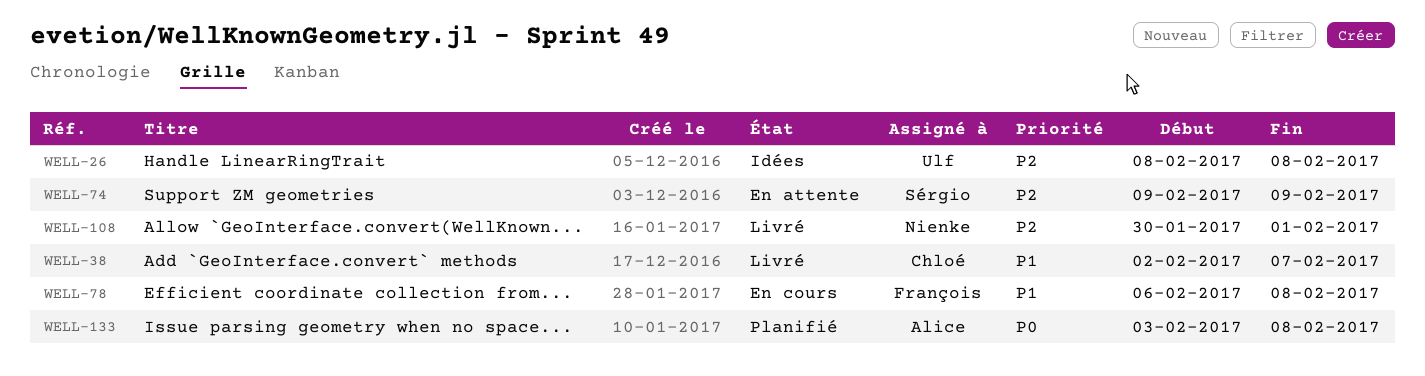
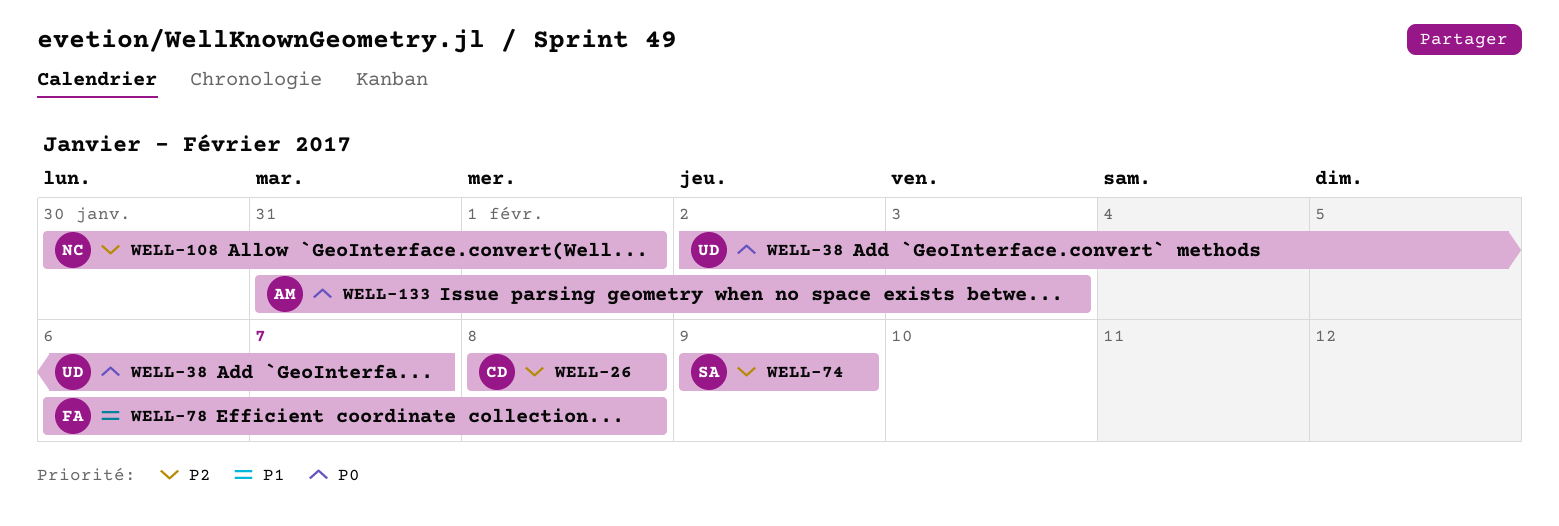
WELL-26, owner: Ulf -> Chloé
WELL-38, owner: Chloé -> Ulf
WELL-38, priority: P1 -> P0
WELL-133, start: Feb 3 -> Jan 31
WELL-133, due: Feb 8 -> Feb 3

